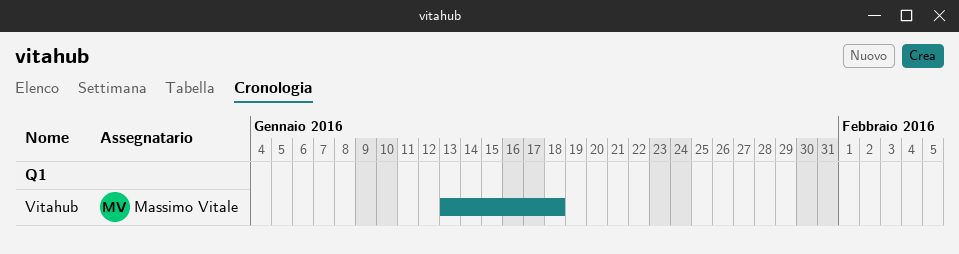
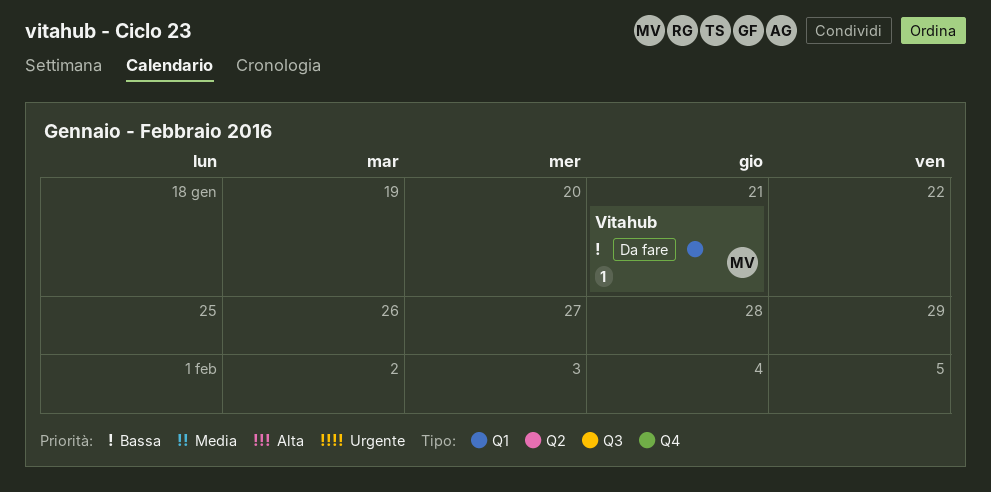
Vitahub, due: Jan 18 -> Jan 21

